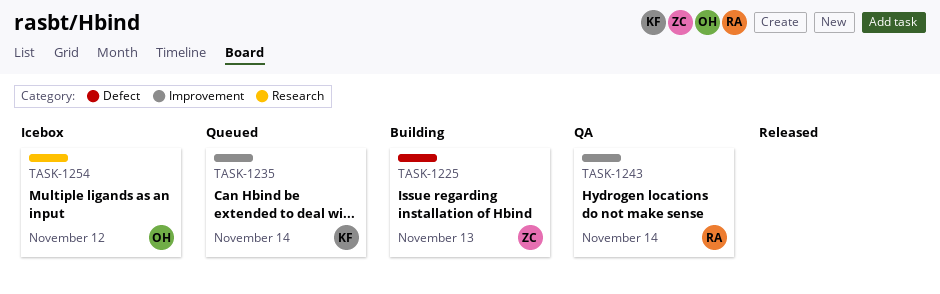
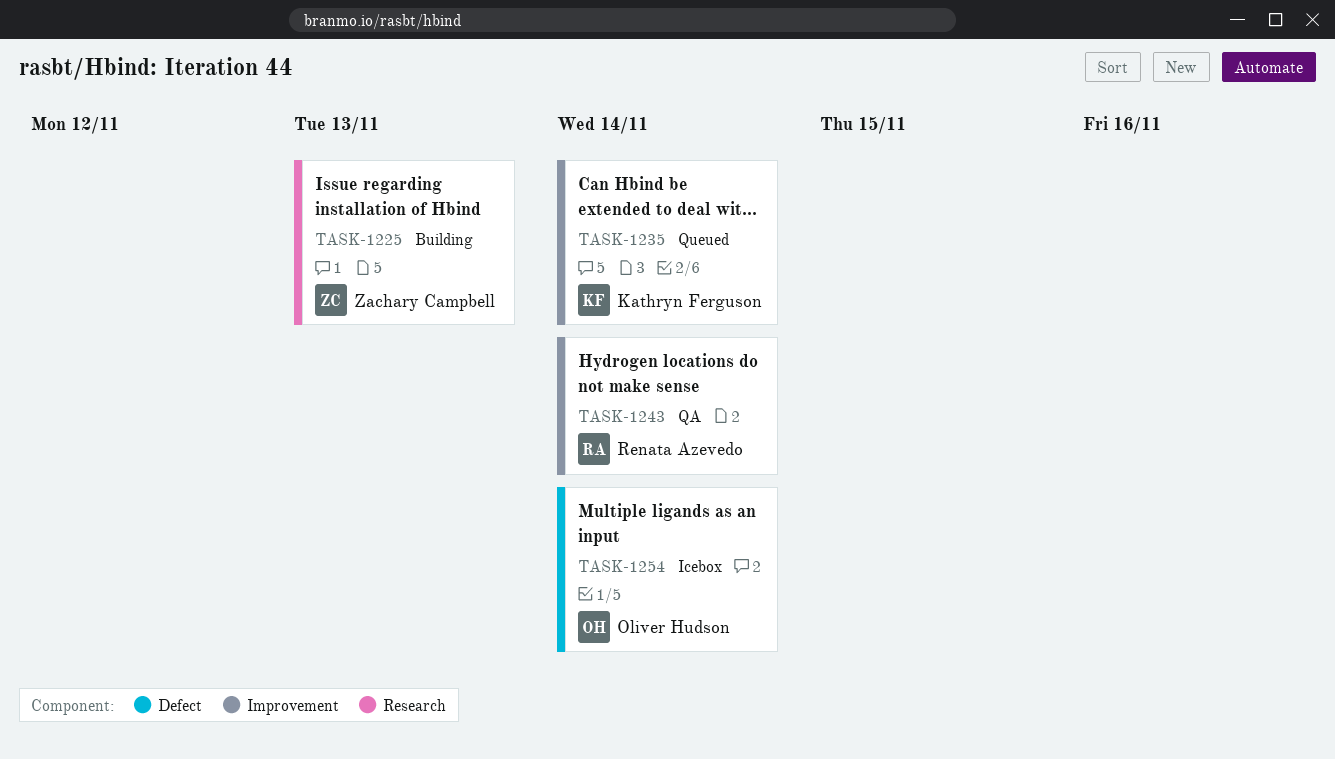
TASK-1225, label: Defect -> Research
TASK-1254, label: Research -> Defect
TASK-1254, due: Nov 12 -> Nov 14

